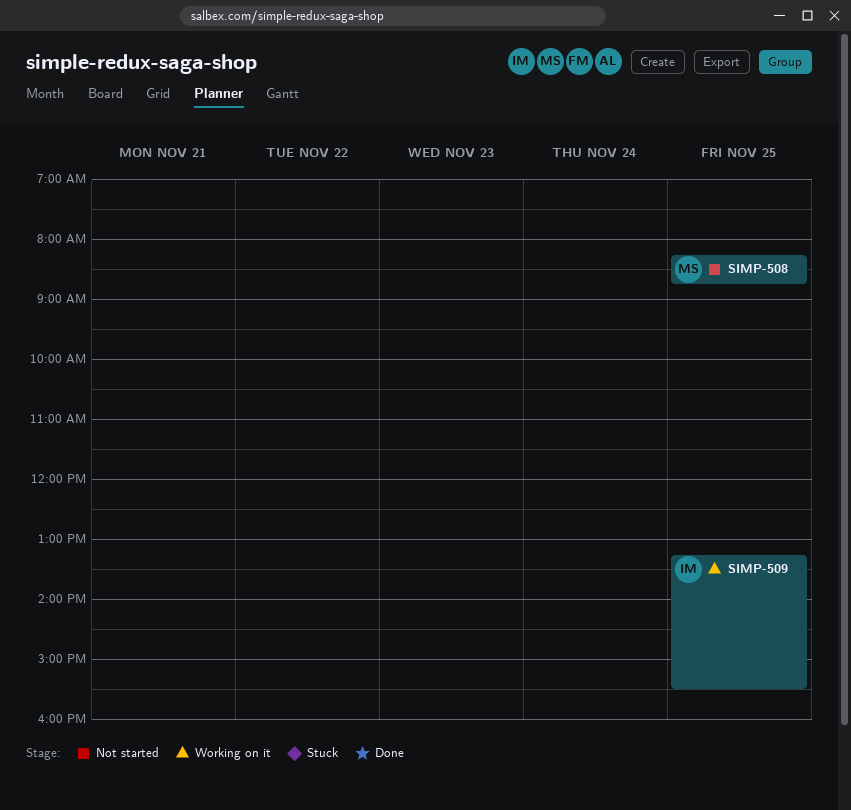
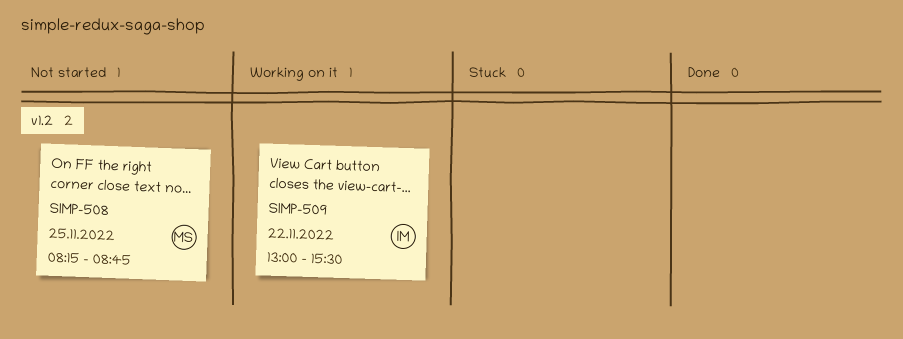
SIMP-509, day: Nov 25 -> Nov 22
SIMP-509, begins: 13:15 -> 13:00

